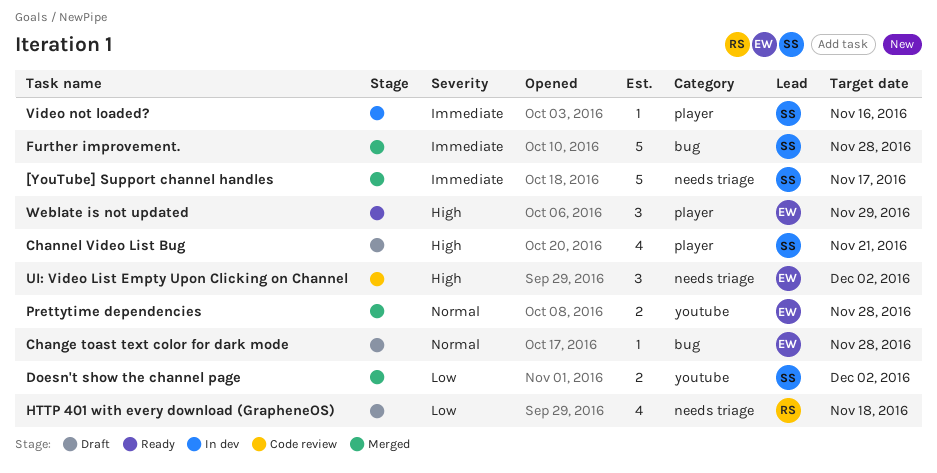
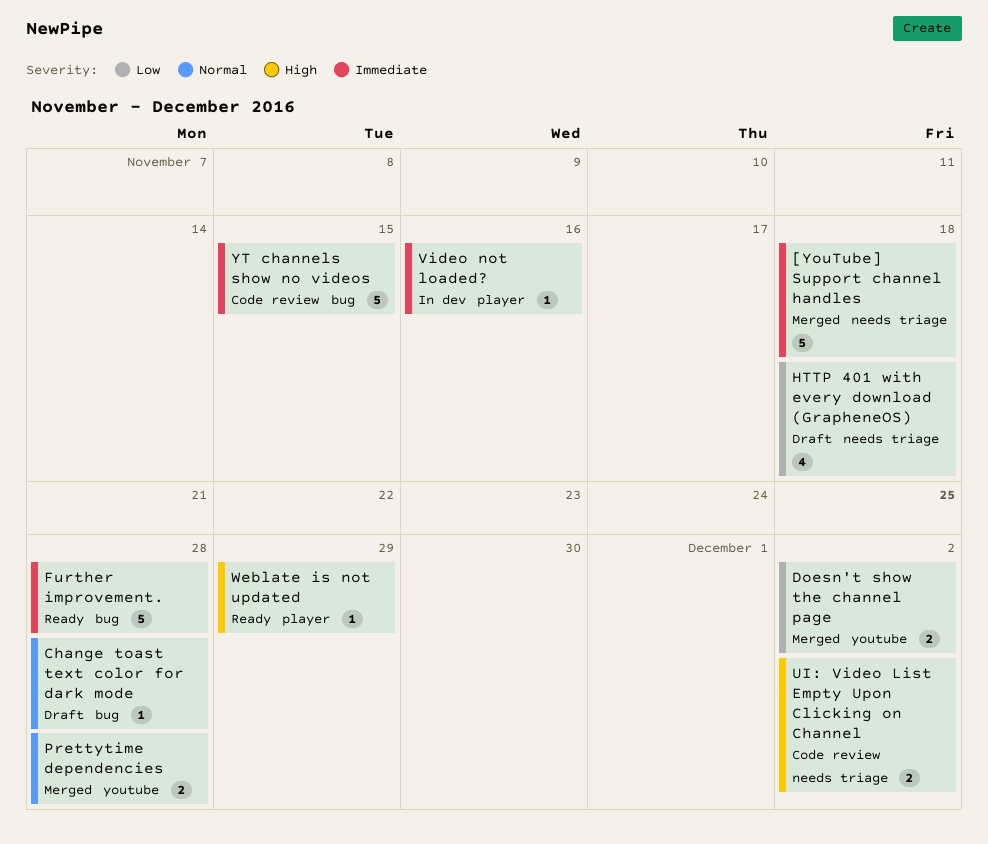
[YouTube] Support channel handles, due: Nov 17 -> Nov 18
Channel Video List Bug: present -> none
Further improvement., status: Merged -> Ready
UI: Video List Empty Upon Clicking on Channel, estimate: 3 -> 2
Weblate is not updated, estimate: 3 -> 1
YT channels show no videos: none -> present

